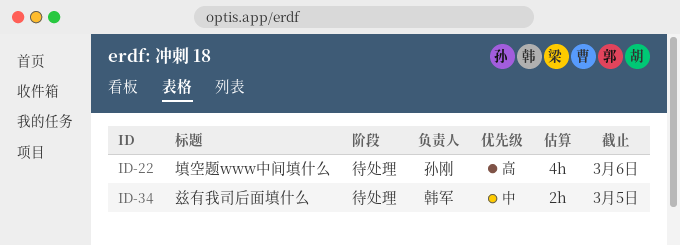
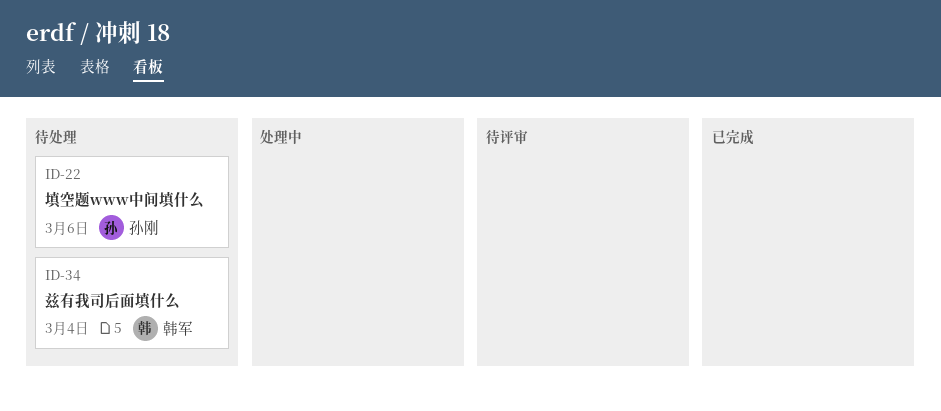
ID-34, due: Mar 5 -> Mar 4

